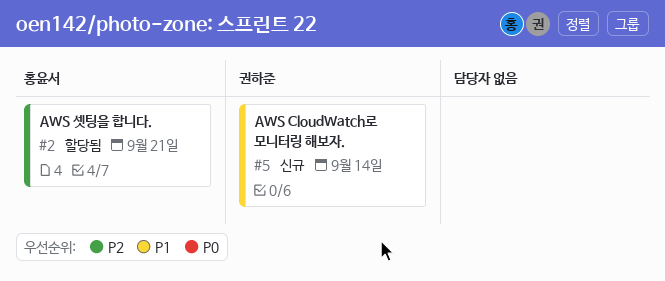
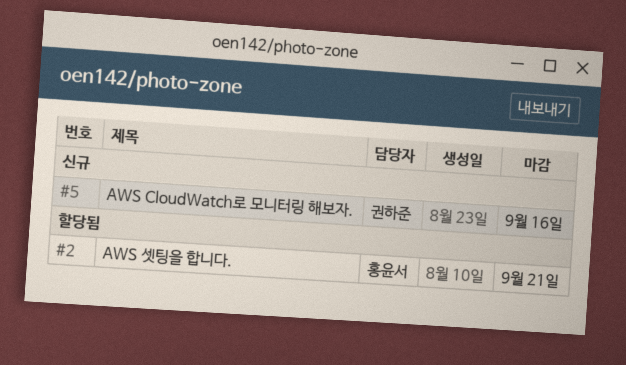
#5, due: Sep 14 -> Sep 16

